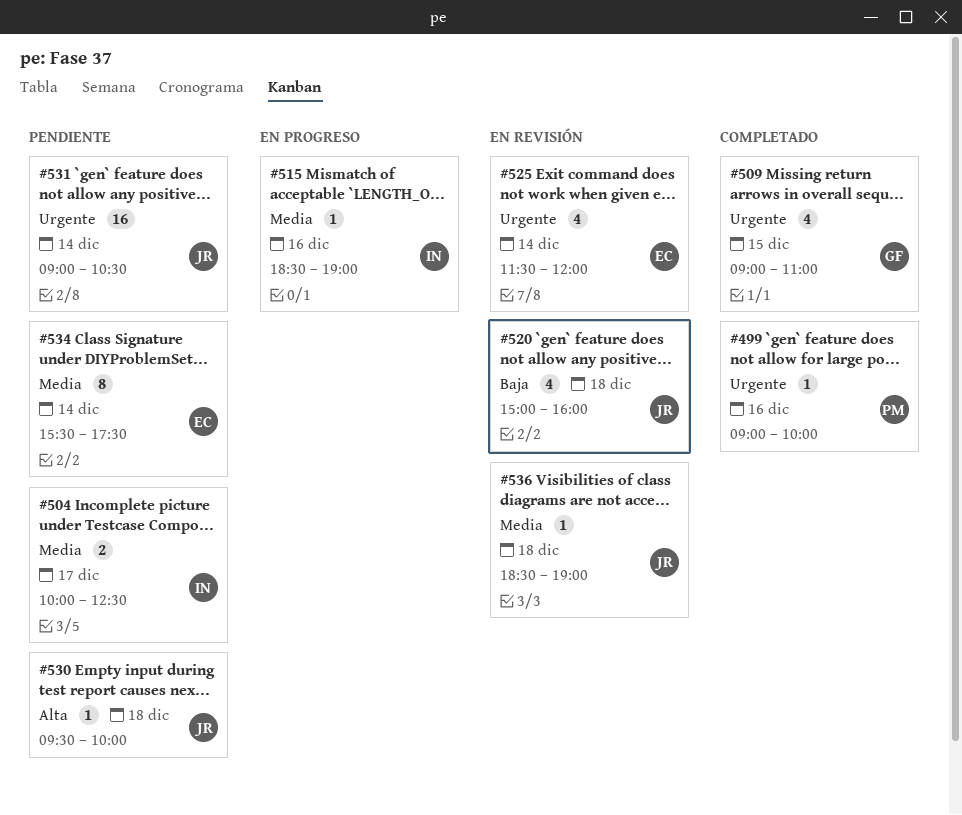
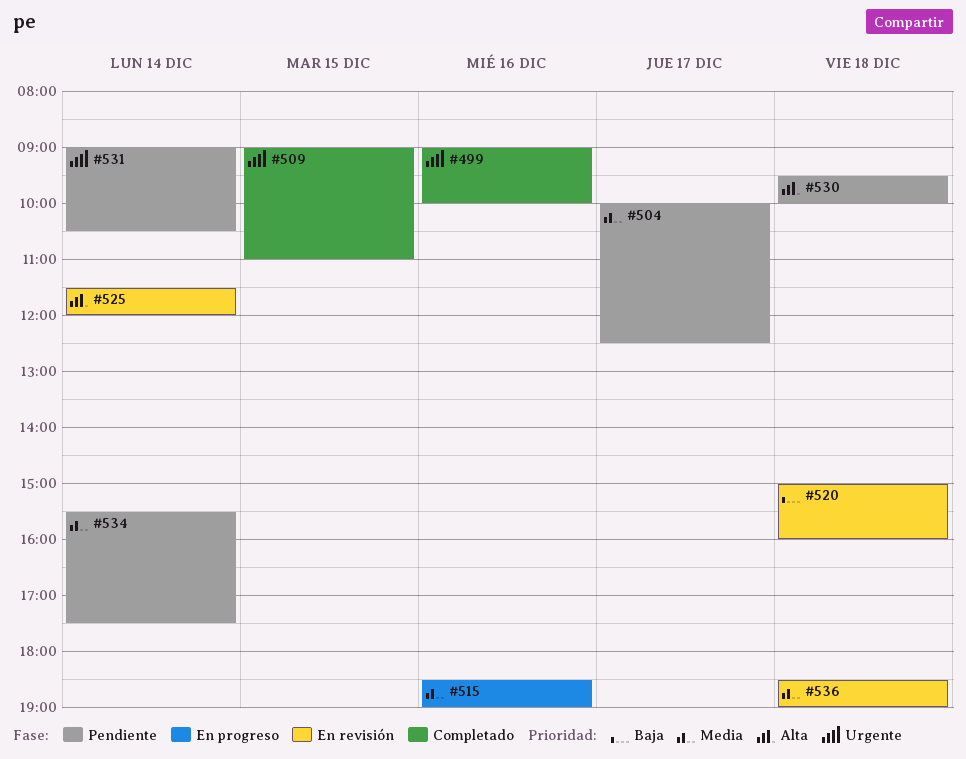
#525, priority: Urgente -> Alta

